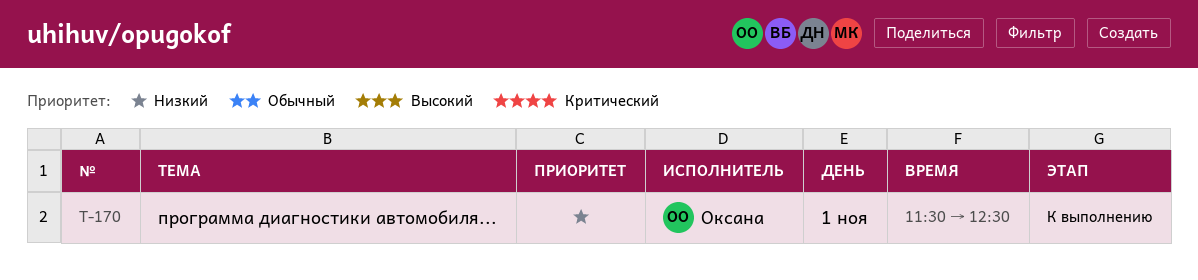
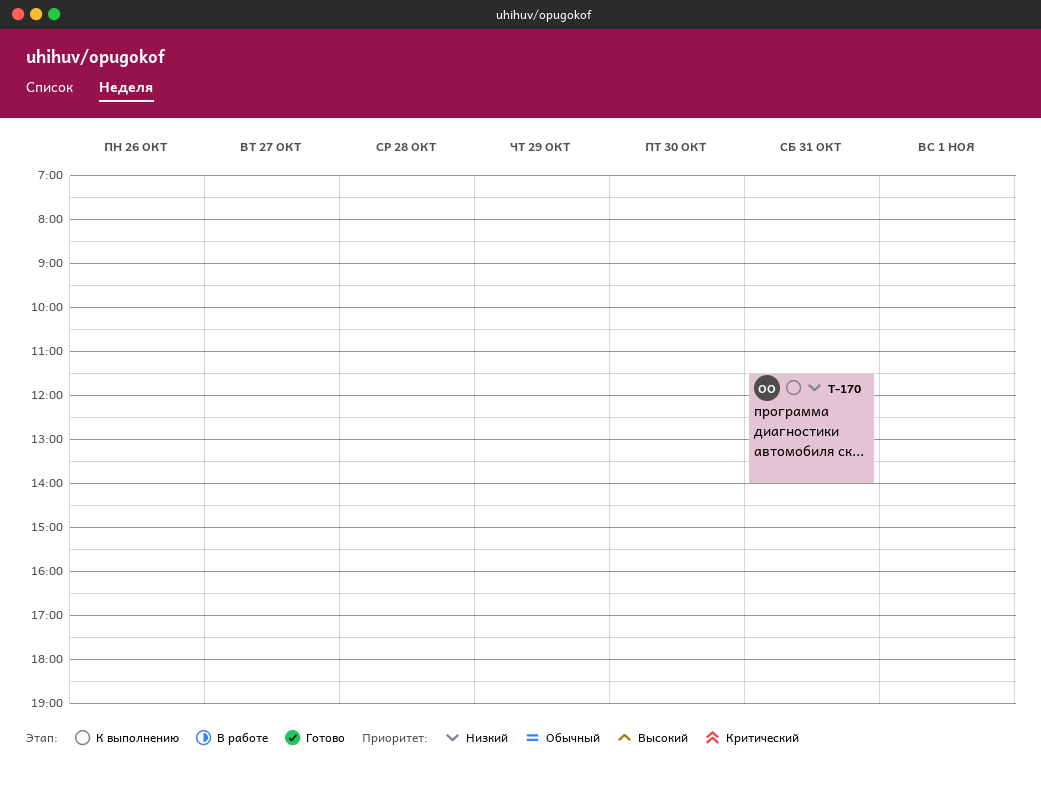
T-170, day: Nov 1 -> Oct 31
T-170, ends: 12:30 -> 14:00

